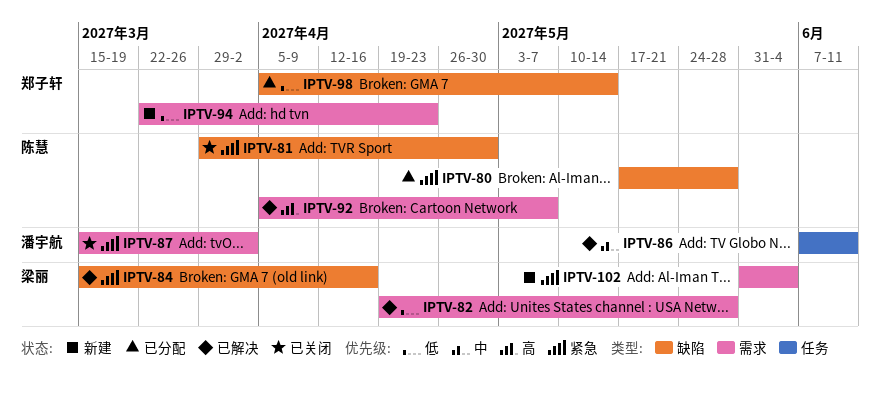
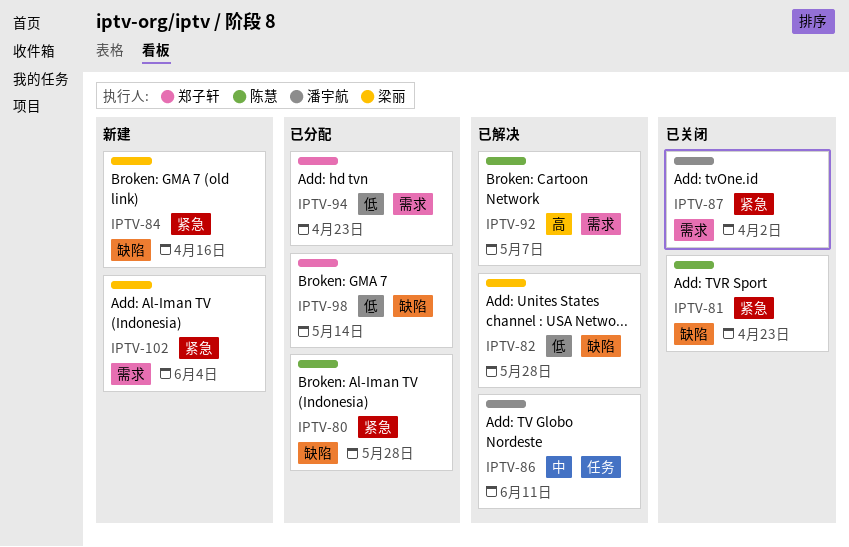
IPTV-81, due: Apr 30 -> Apr 23
IPTV-82, label: 需求 -> 缺陷
IPTV-84, status: 已解决 -> 新建
IPTV-94, status: 新建 -> 已分配

